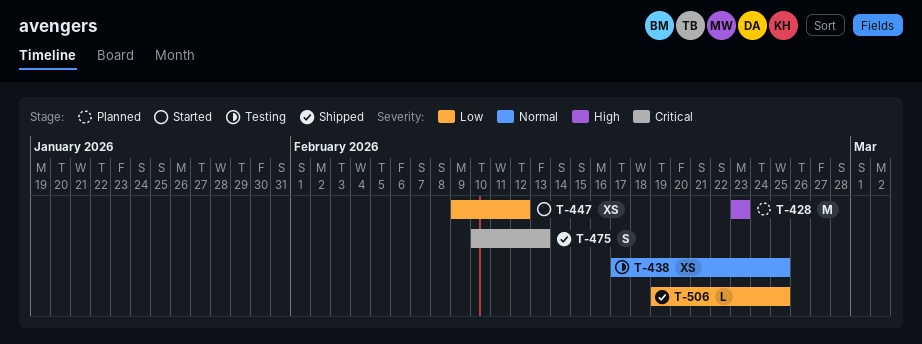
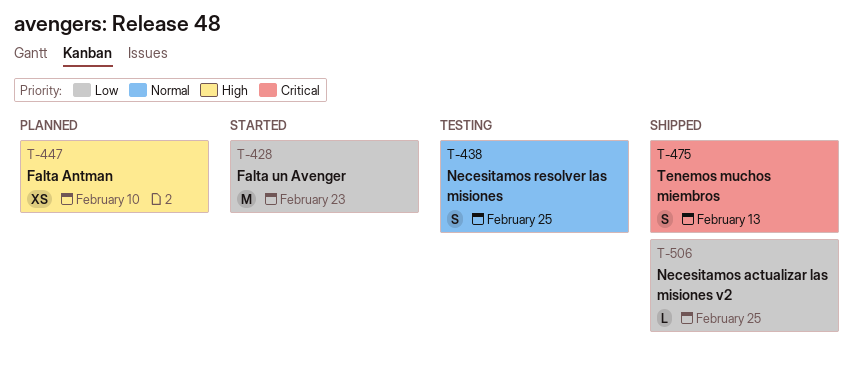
T-428, status: Planned -> Started
T-428, priority: High -> Low
T-438, estimate: XS -> S
T-447, status: Started -> Planned
T-447, priority: Low -> High
T-447, due: Feb 12 -> Feb 10

